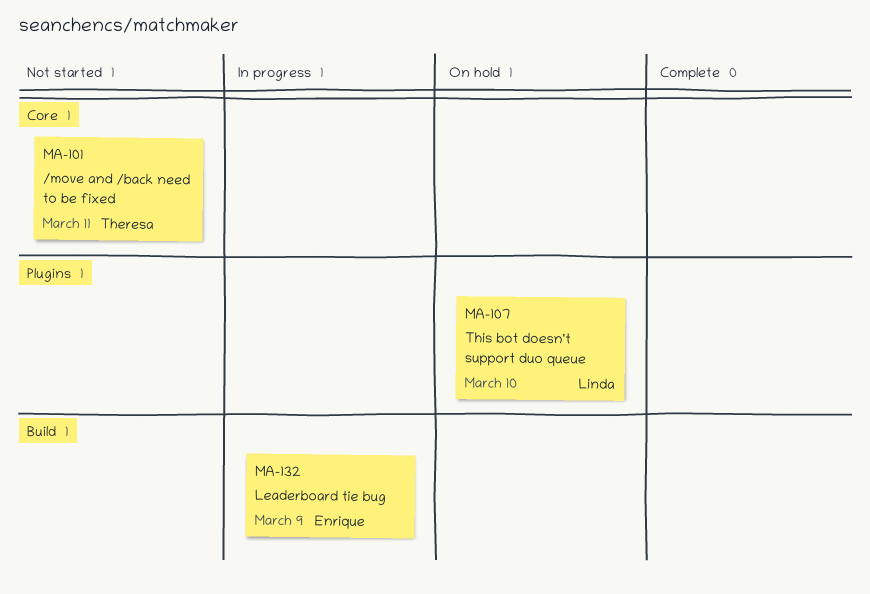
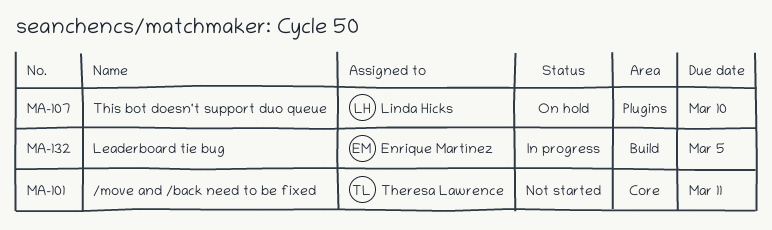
MA-132, due: Mar 9 -> Mar 5

